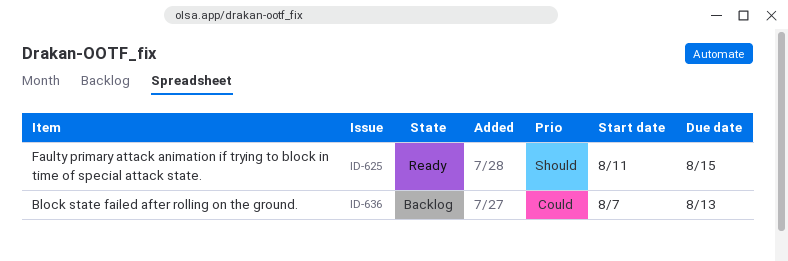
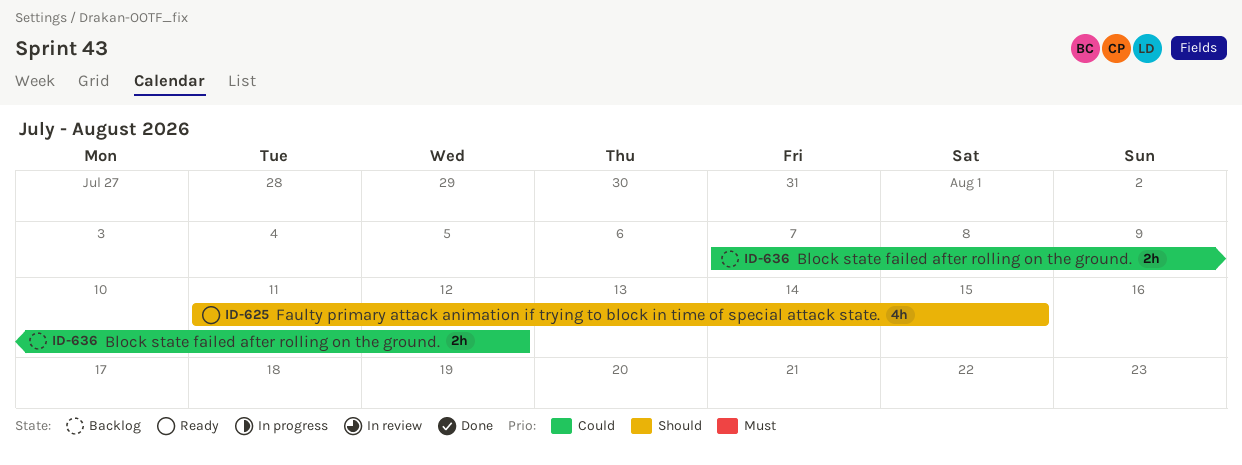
ID-636, due: Aug 13 -> Aug 12

